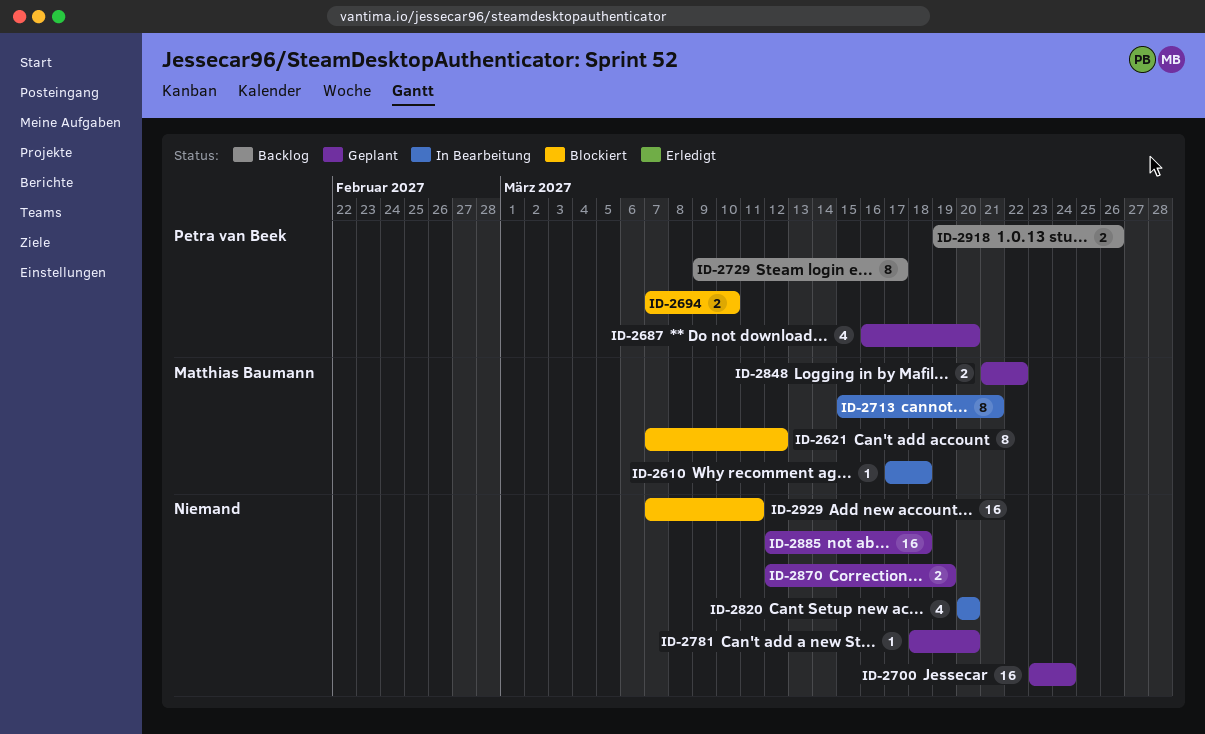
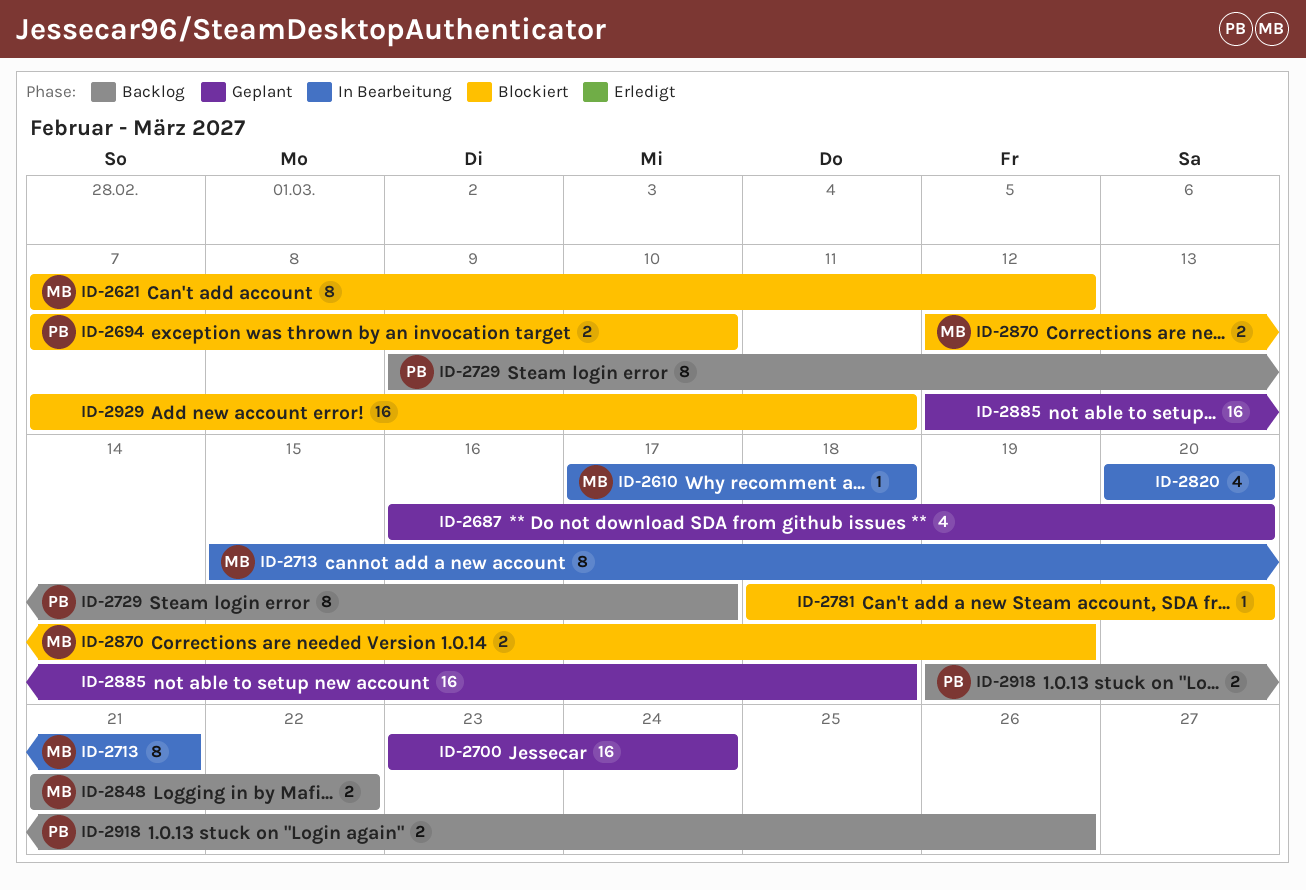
ID-2687, owner: Petra van Beek -> none
ID-2781, status: Geplant -> Blockiert
ID-2848, status: Geplant -> Backlog
ID-2870, status: Geplant -> Blockiert
ID-2870, owner: none -> Matthias Baumann

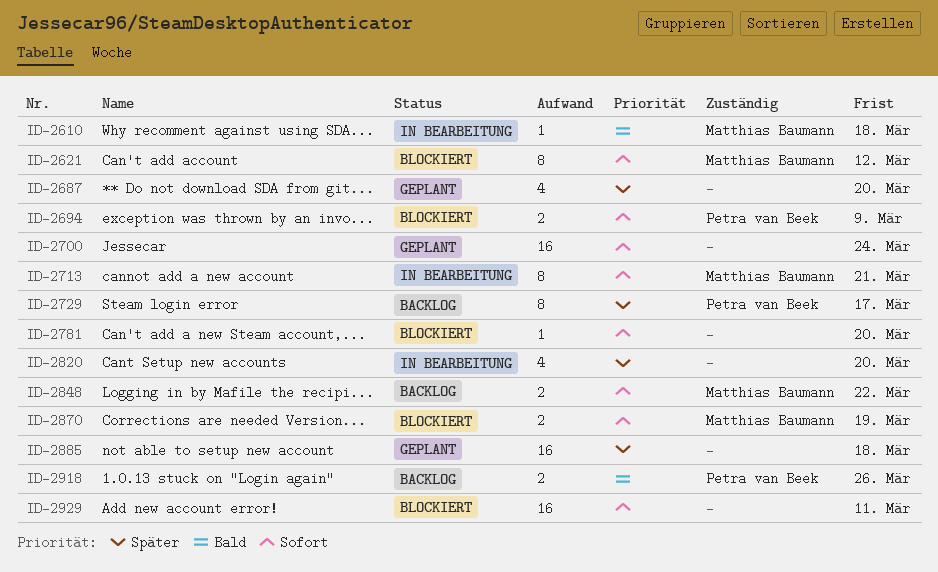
ID-2694, due: Mar 10 -> Mar 9

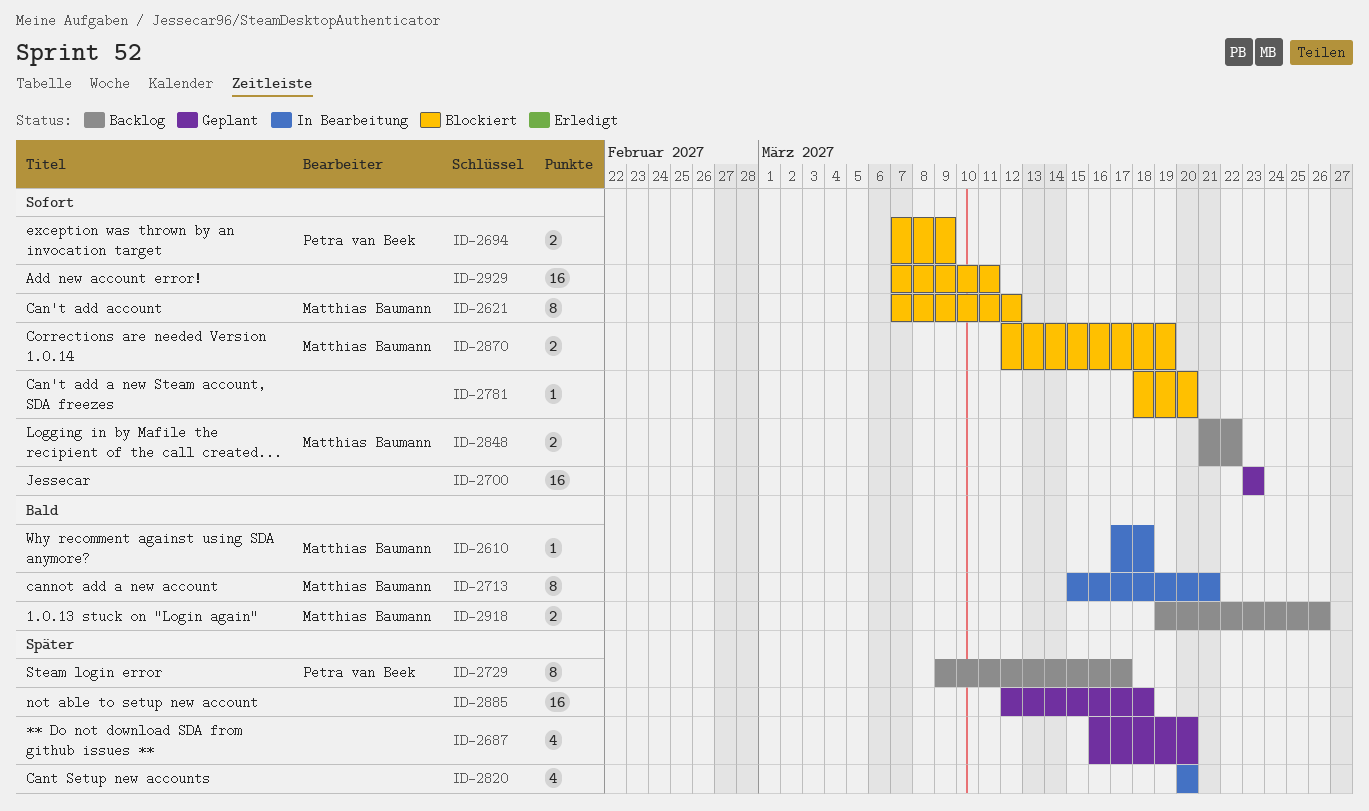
ID-2700, due: Mar 24 -> Mar 23
ID-2713, priority: Sofort -> Bald
ID-2918, owner: Petra van Beek -> Matthias Baumann

